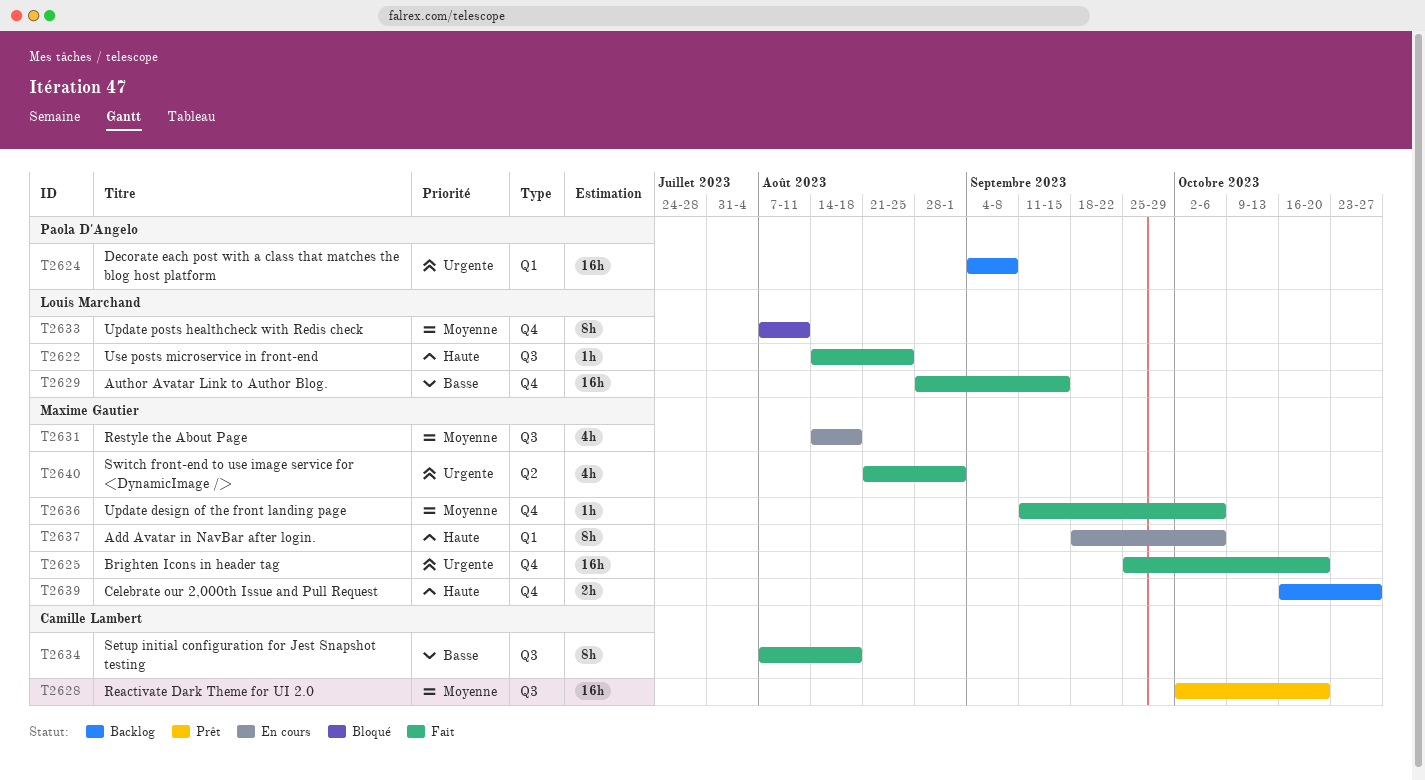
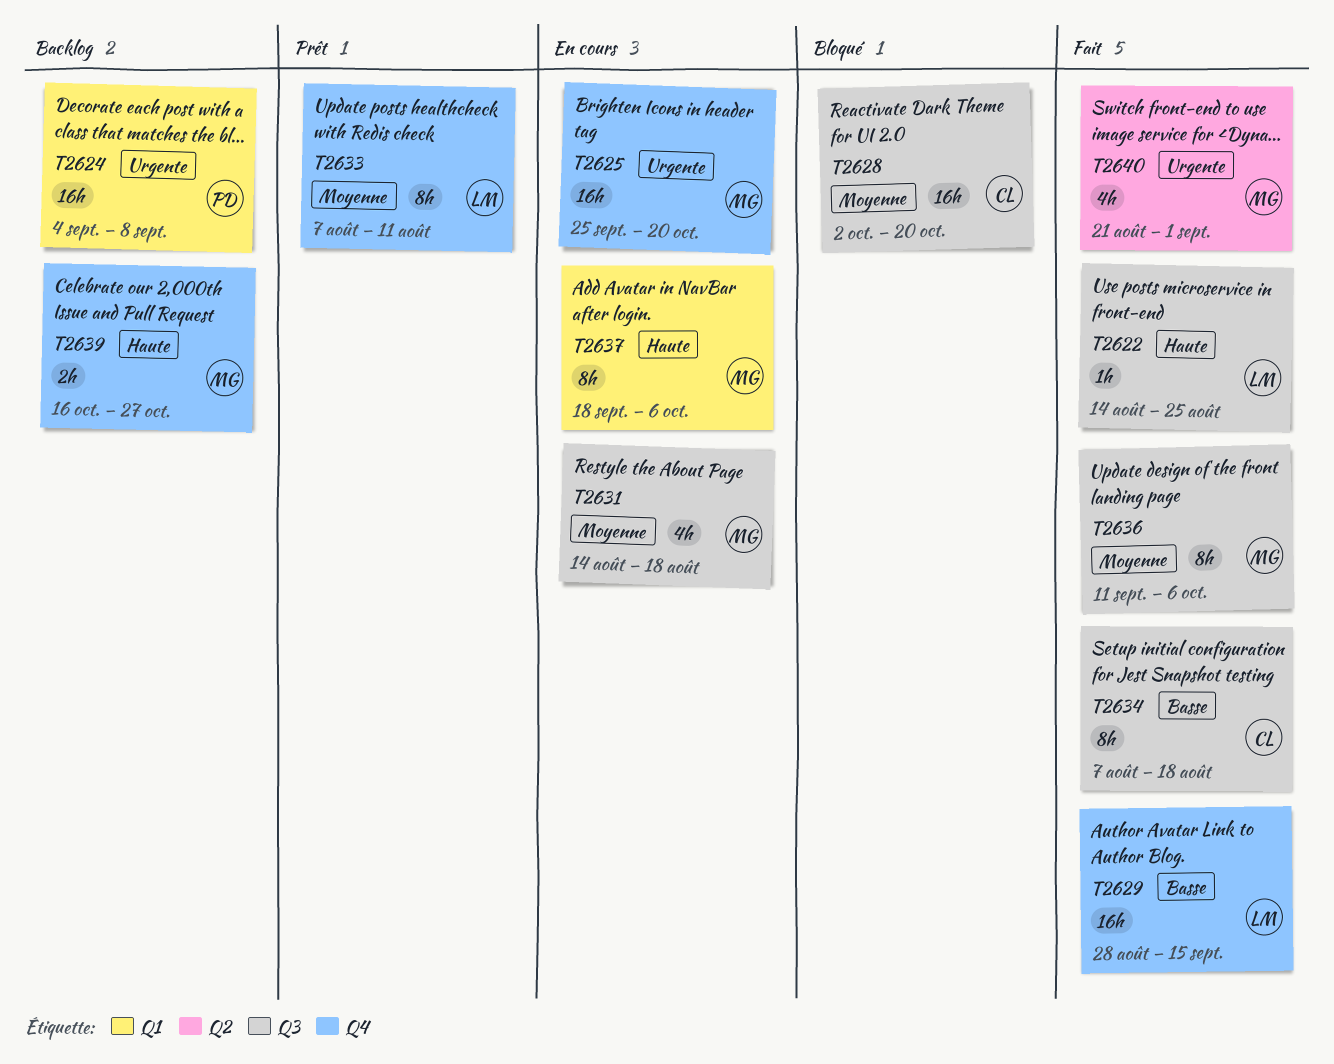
T2625, status: Fait -> En cours
T2628, status: Prêt -> Bloqué
T2633, status: Bloqué -> Prêt
T2636, label: Q4 -> Q3
T2636, estimate: 1h -> 8h

